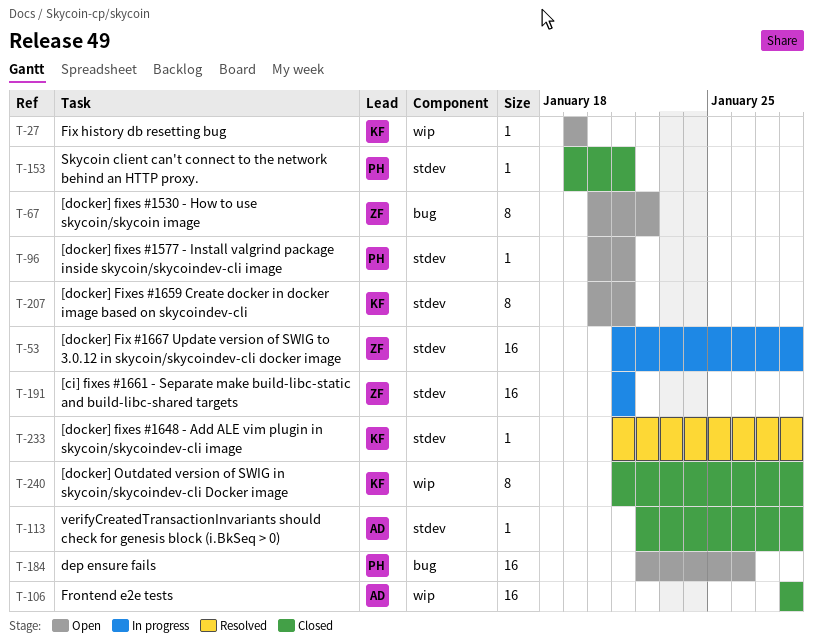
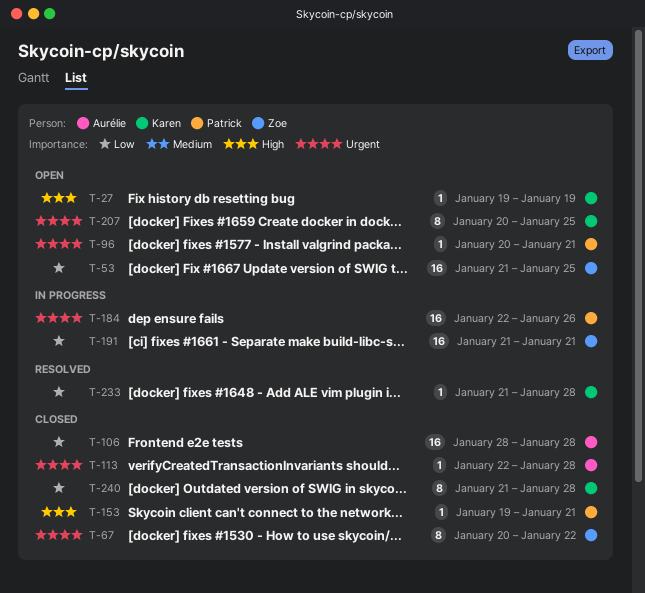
T-53, status: In progress -> Open
T-53, due: Jan 28 -> Jan 25
T-67, status: Open -> Closed
T-184, status: Open -> In progress
T-207, due: Jan 21 -> Jan 25

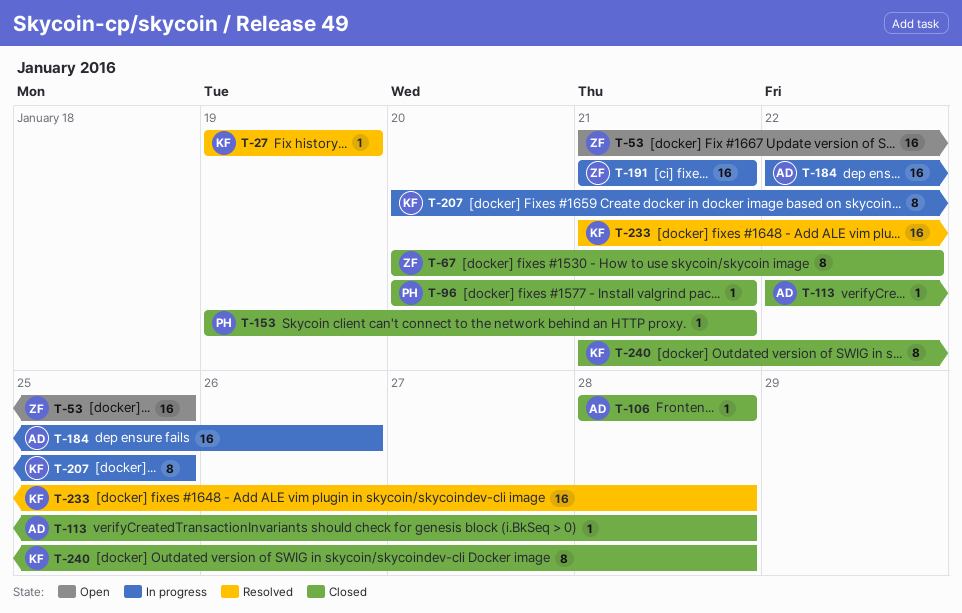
T-27, status: Open -> Resolved
T-96, status: Open -> Closed
T-106, estimate: 16 -> 1
T-184, owner: Patrick -> Aurélie
T-207, status: Open -> In progress
T-233, estimate: 1 -> 16

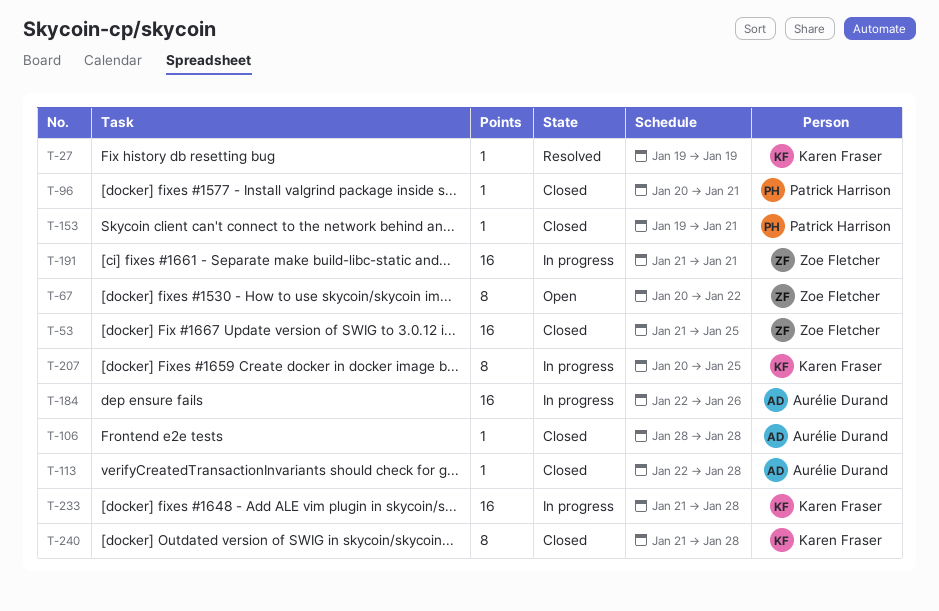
T-53, status: Open -> Closed
T-67, status: Closed -> Open
T-233, status: Resolved -> In progress

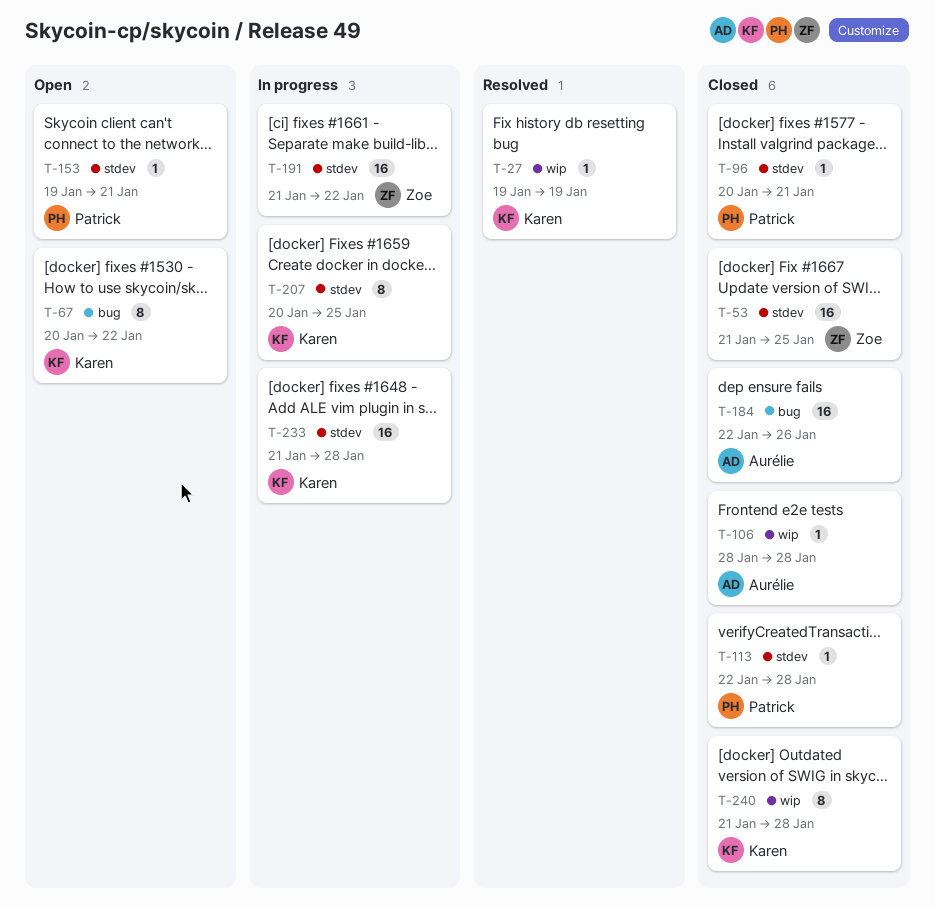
T-67, owner: Zoe Fletcher -> Karen Fraser
T-113, owner: Aurélie Durand -> Patrick Harrison
T-153, status: Closed -> Open
T-184, status: In progress -> Closed
T-191, due: Jan 21 -> Jan 22

